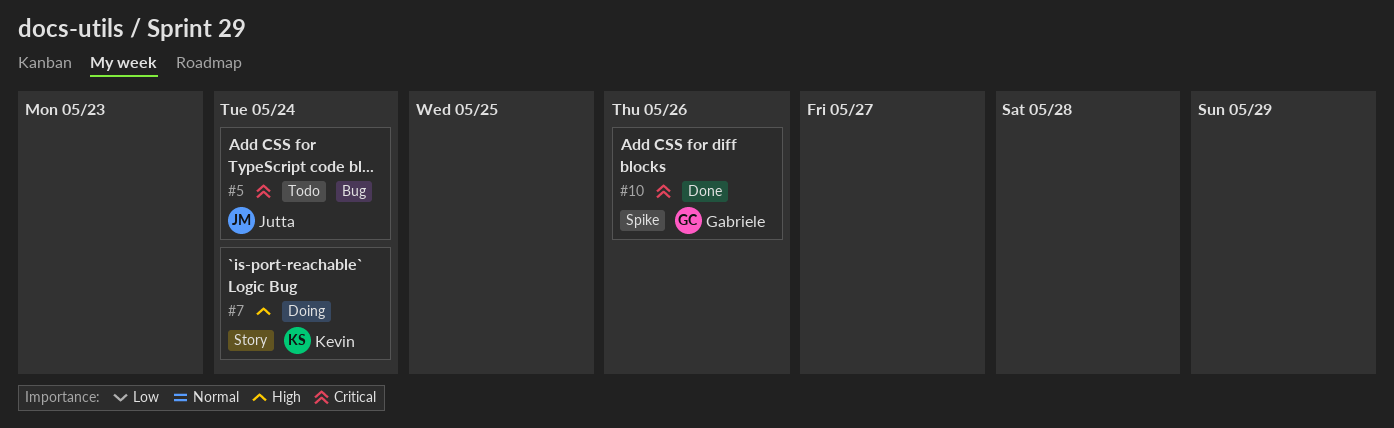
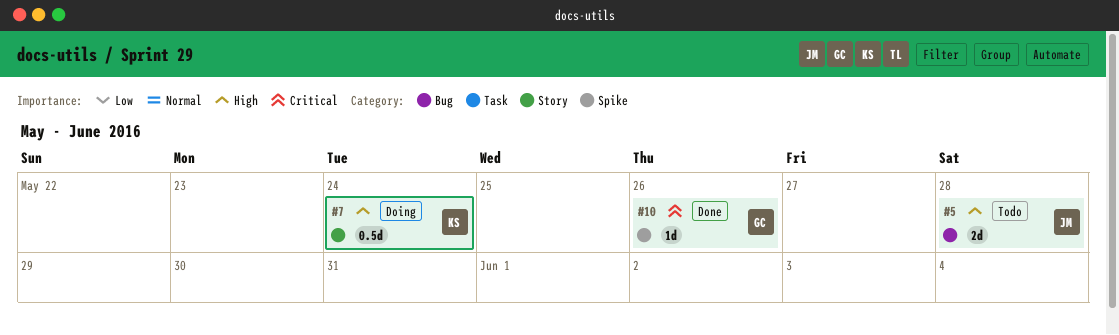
#5, priority: Critical -> High
#5, due: May 24 -> May 28

